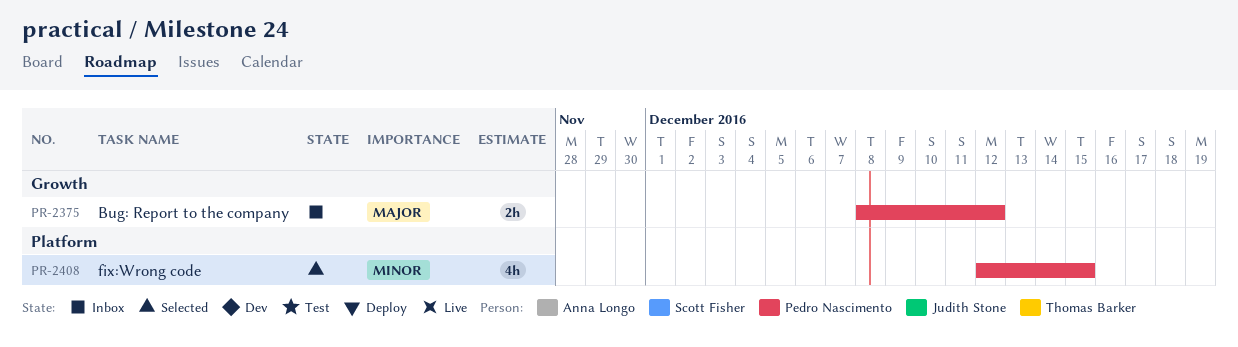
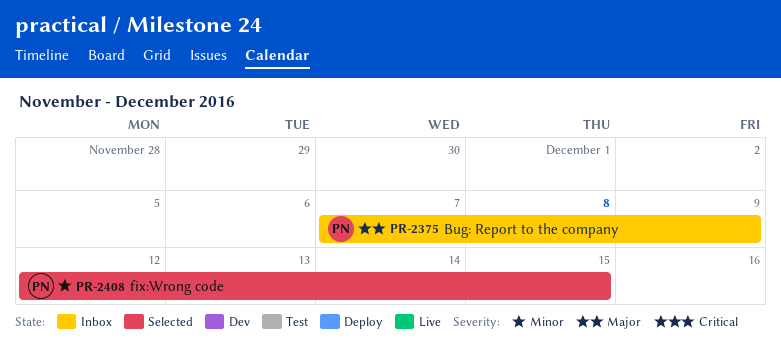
PR-2375, start: Dec 8 -> Dec 7
PR-2375, due: Dec 12 -> Dec 9

